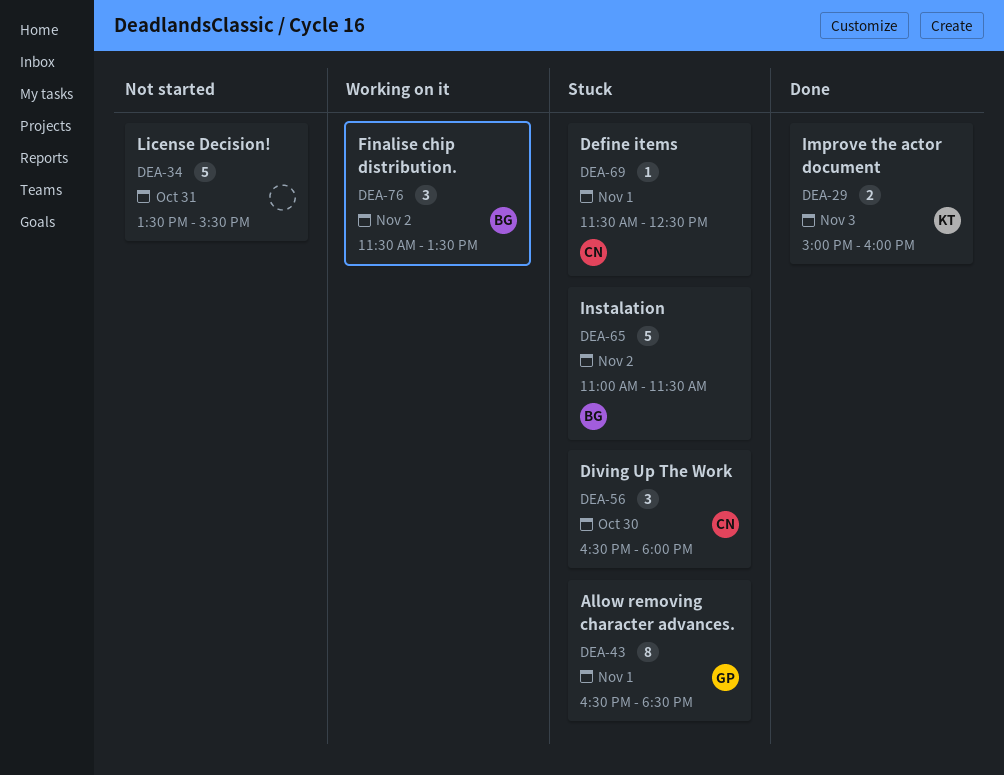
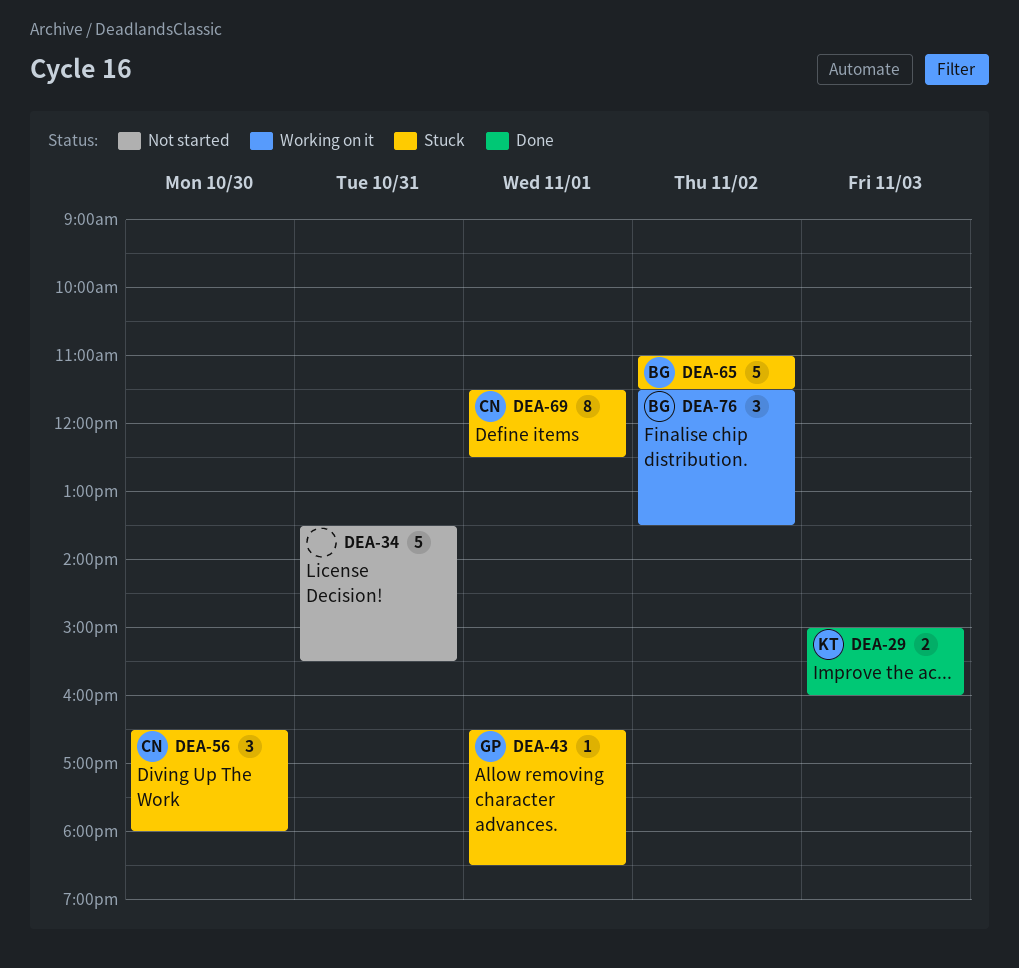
DEA-43, estimate: 8 -> 1
DEA-69, estimate: 1 -> 8

